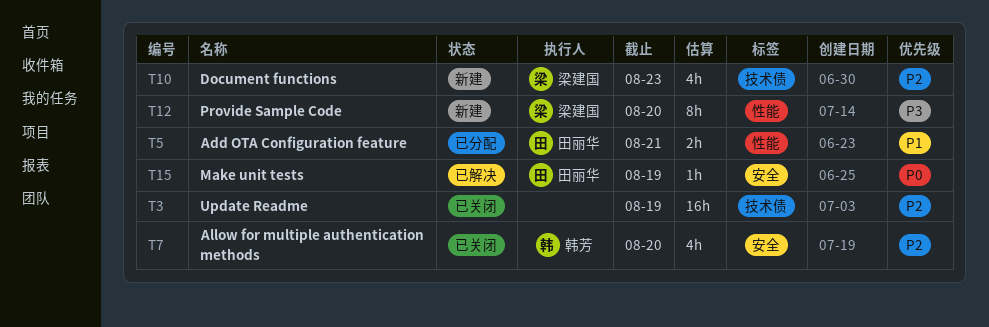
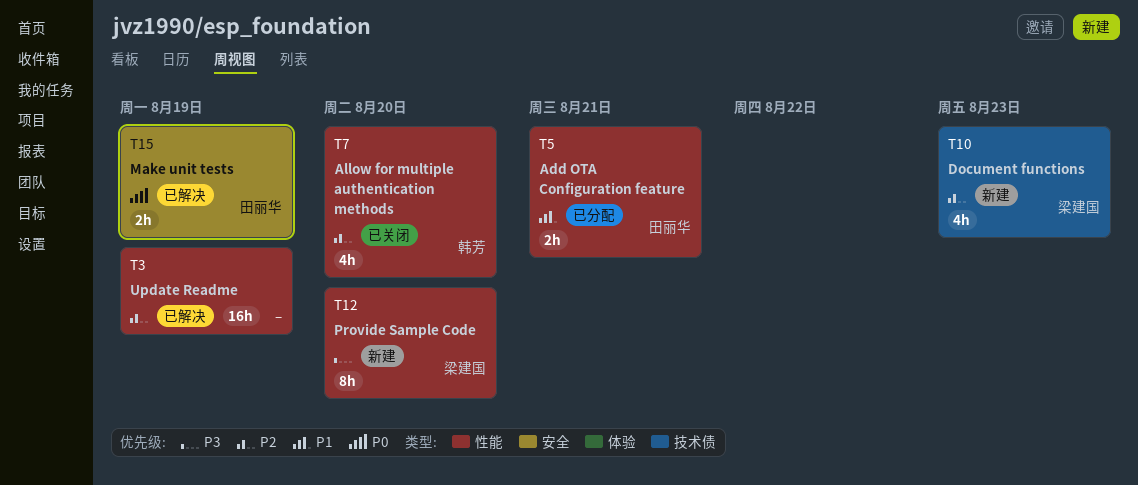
T3, status: 已关闭 -> 已解决
T3, label: 技术债 -> 性能
T7, label: 安全 -> 性能
T15, estimate: 1h -> 2h

